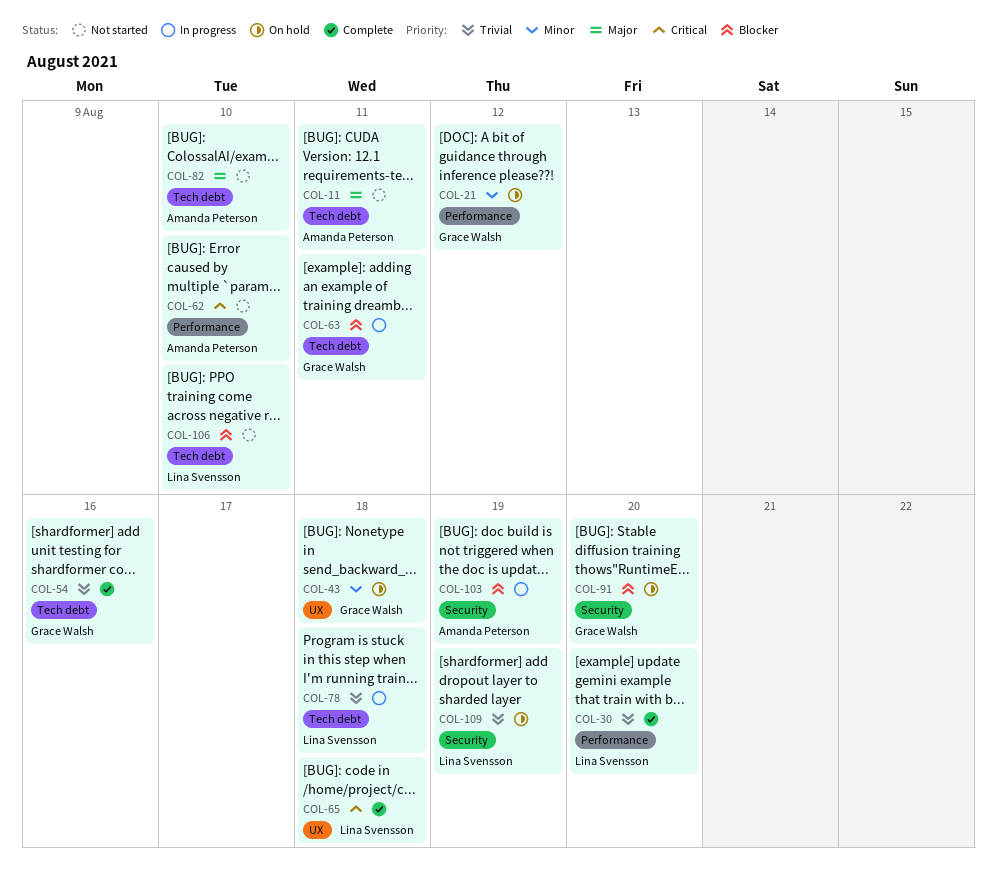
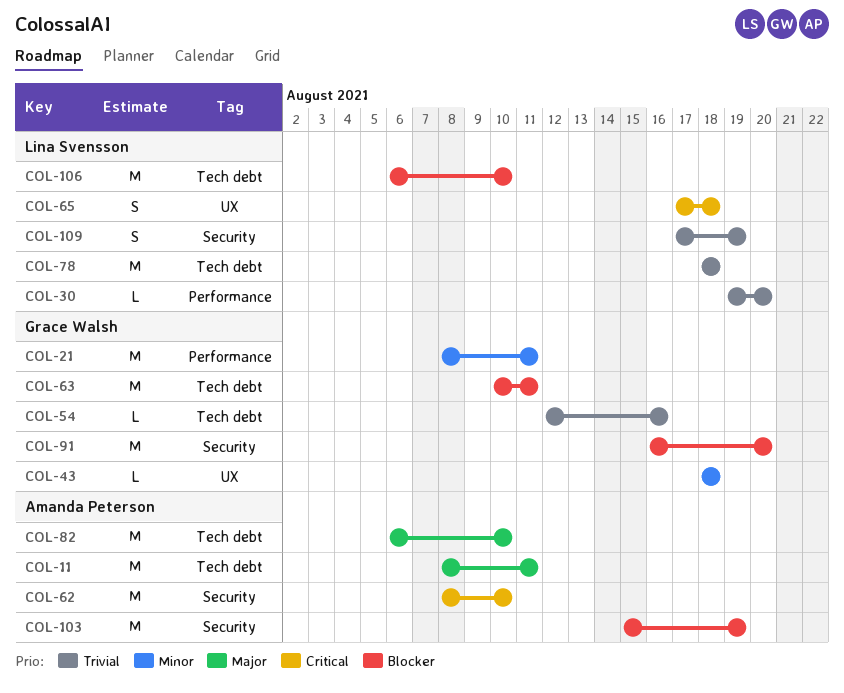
COL-21, due: Aug 12 -> Aug 11
COL-62, label: Performance -> Security

